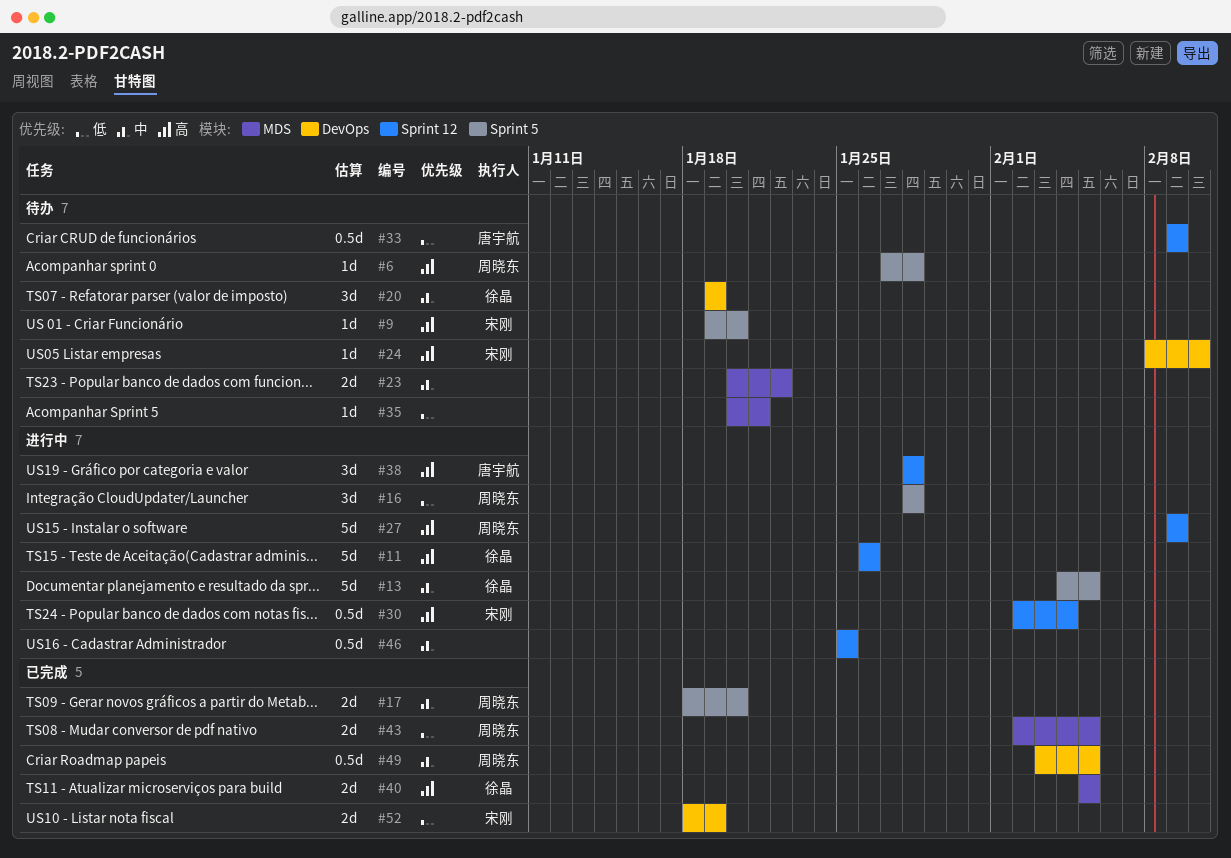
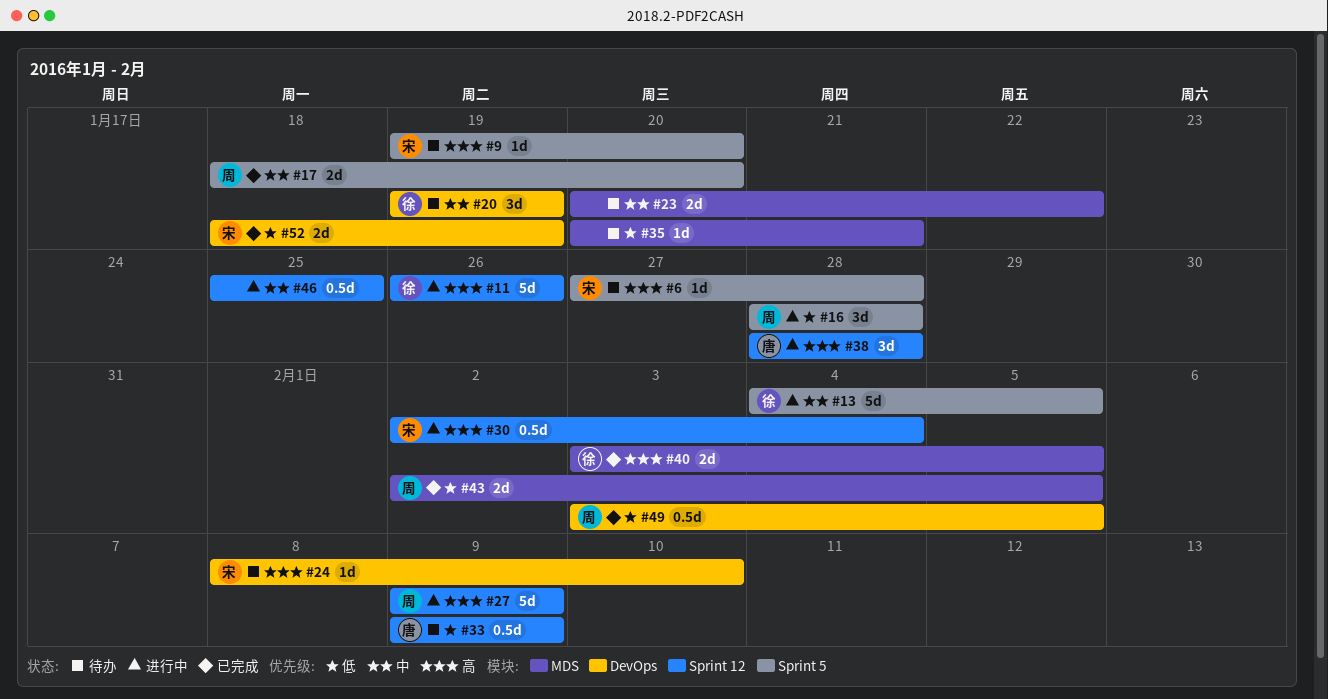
#6, owner: 周晓东 -> 宋刚
#40, start: Feb 5 -> Feb 3
#49, priority: 中 -> 低

